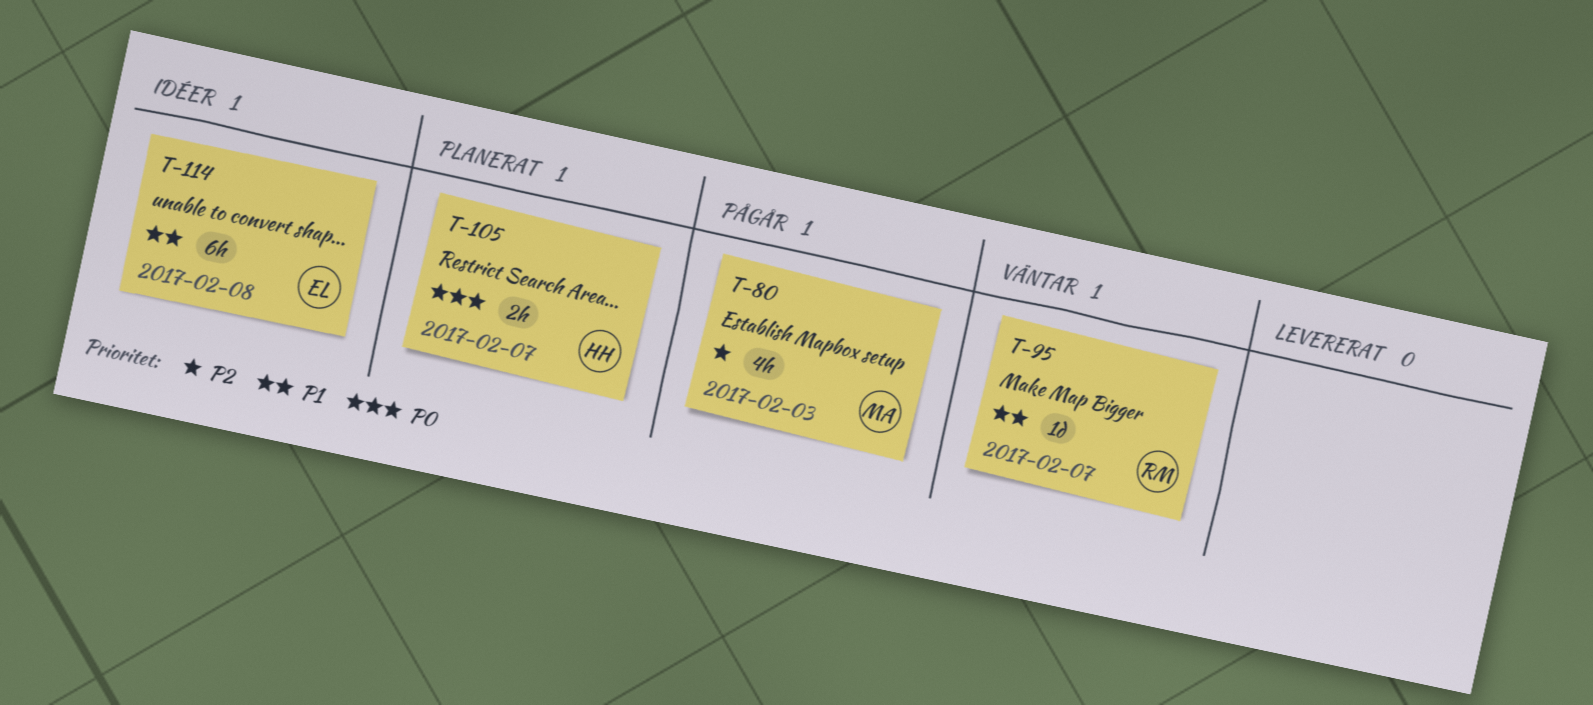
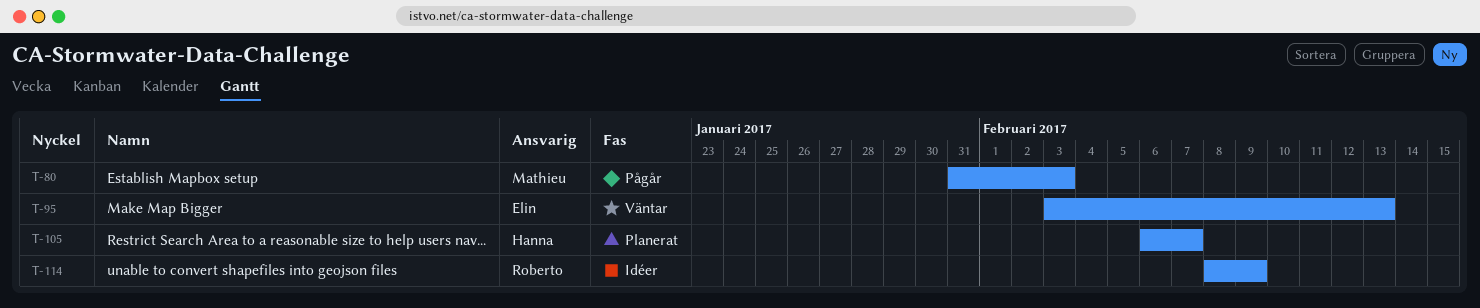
T-95, owner: Roberto -> Elin
T-95, due: Feb 7 -> Feb 13
T-114, owner: Elin -> Roberto
T-114, due: Feb 8 -> Feb 9

